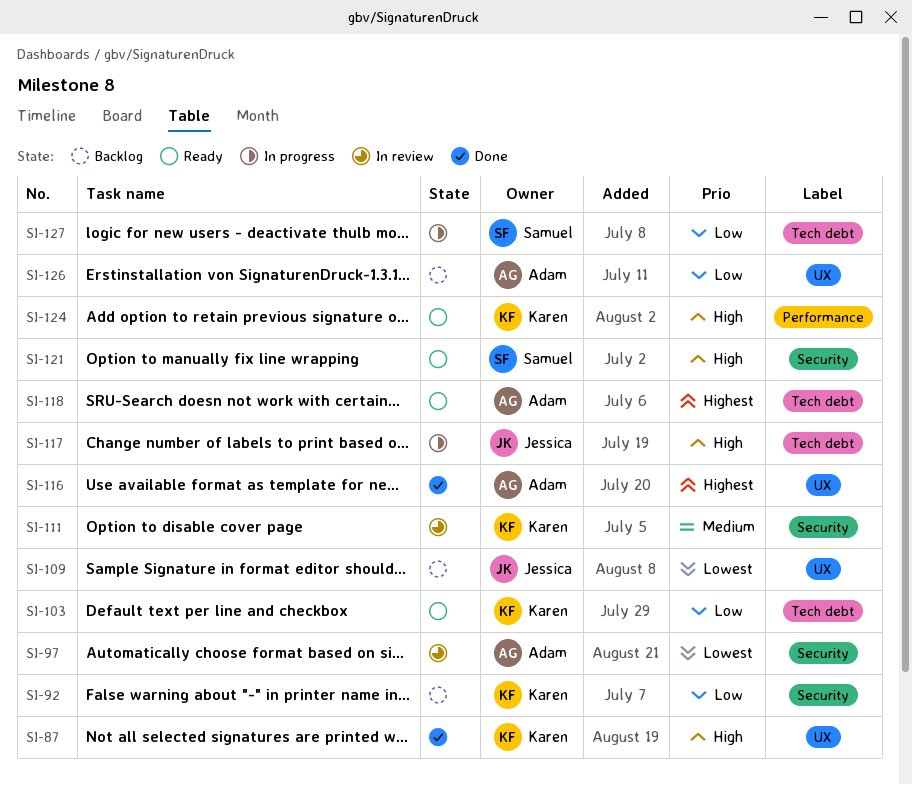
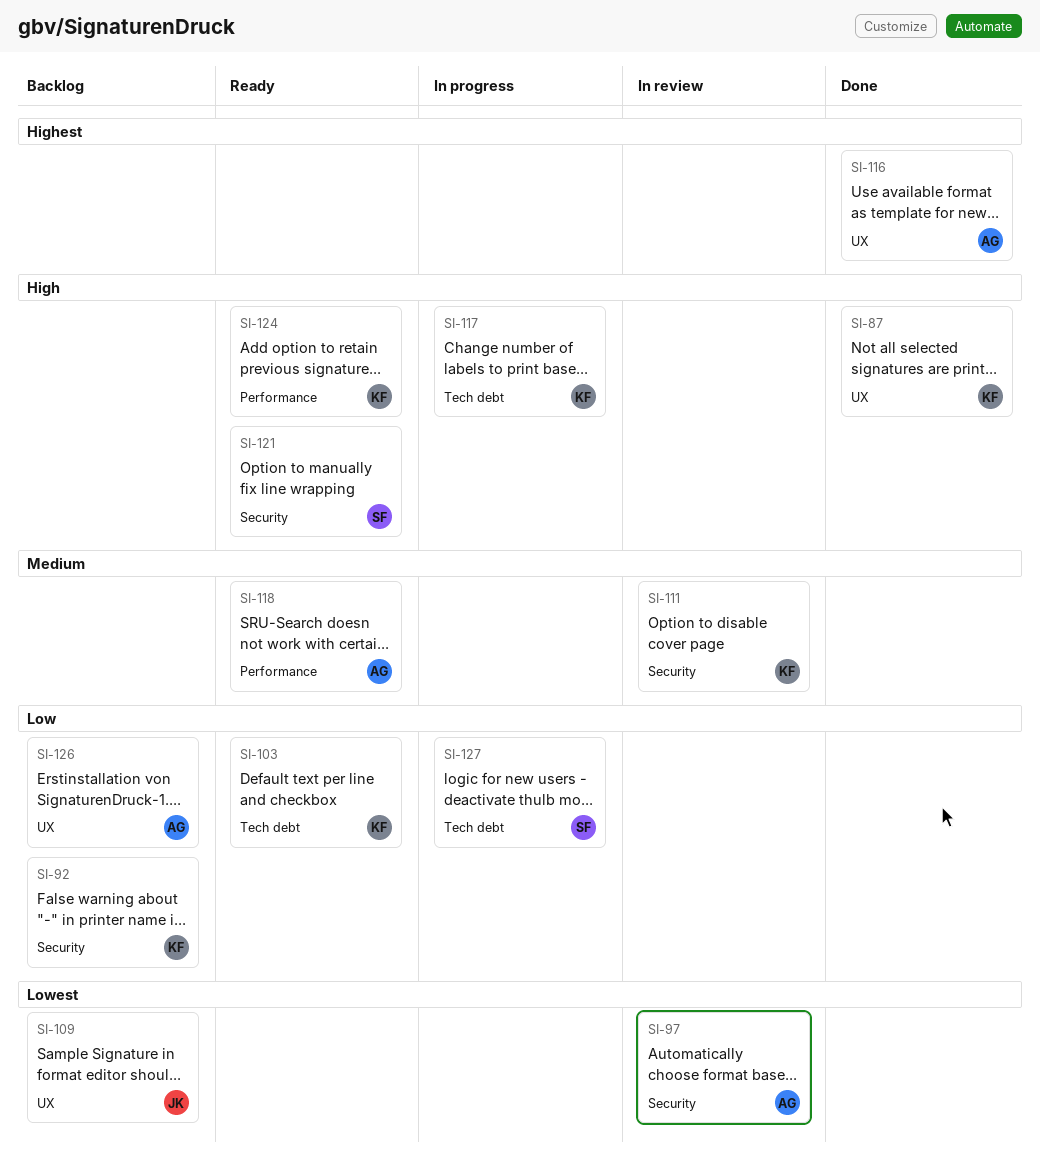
SI-117, owner: Jessica -> Karen
SI-118, priority: Highest -> Medium
SI-118, label: Tech debt -> Performance

